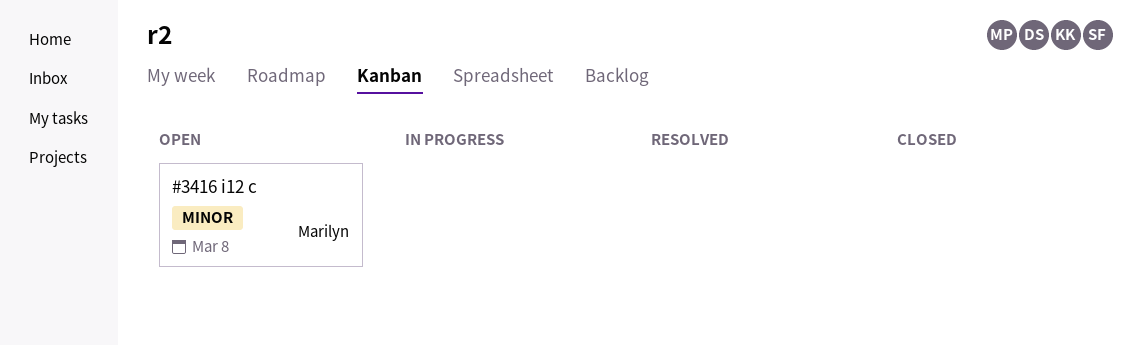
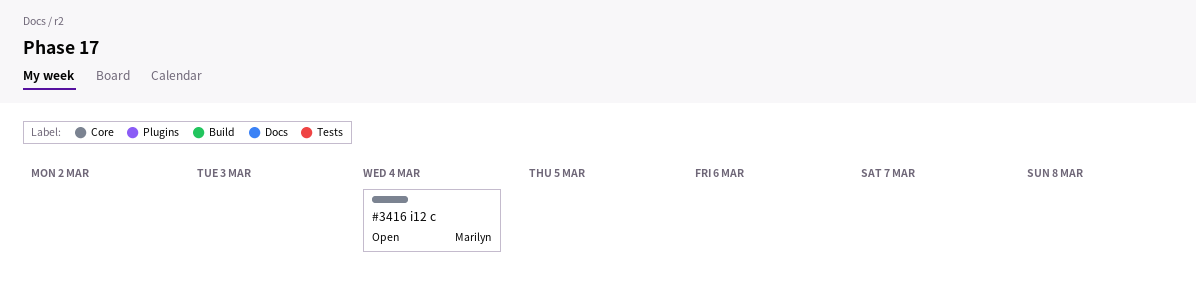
#3416, due: Mar 8 -> Mar 4

